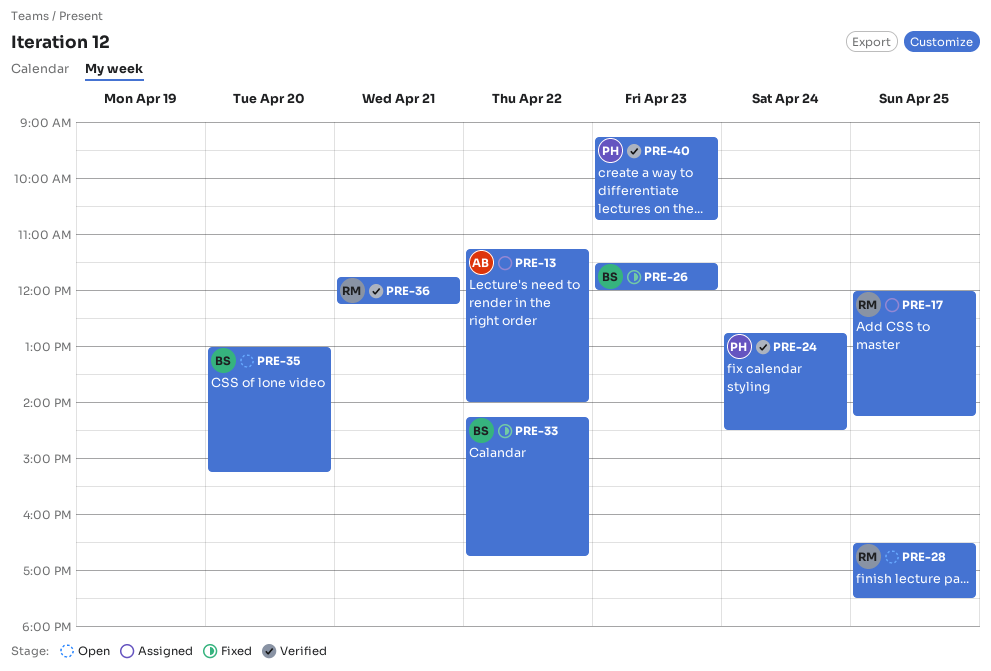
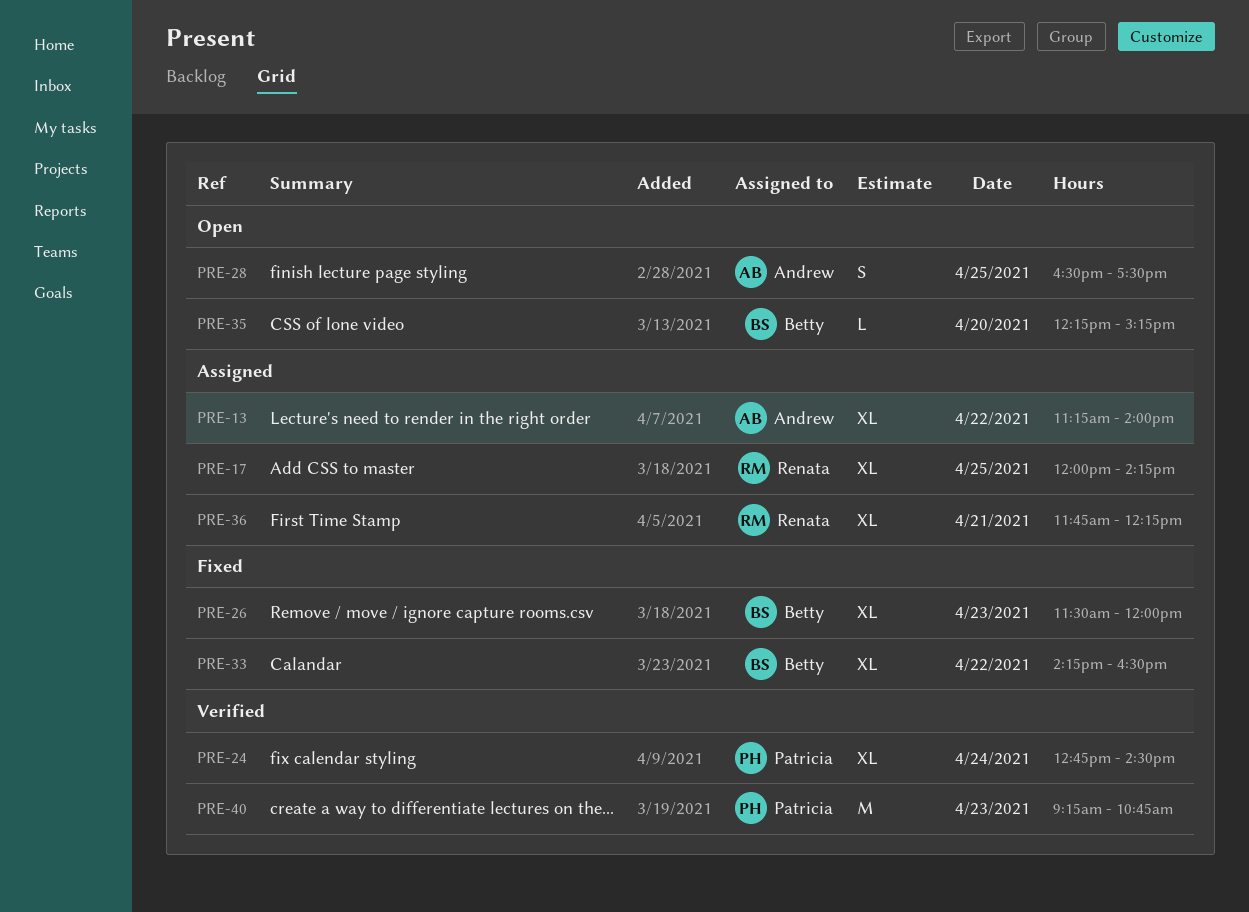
PRE-28, owner: Renata -> Andrew
PRE-33, ends: 16:45 -> 16:30
PRE-35, begins: 13:00 -> 12:15
PRE-36, status: Verified -> Assigned

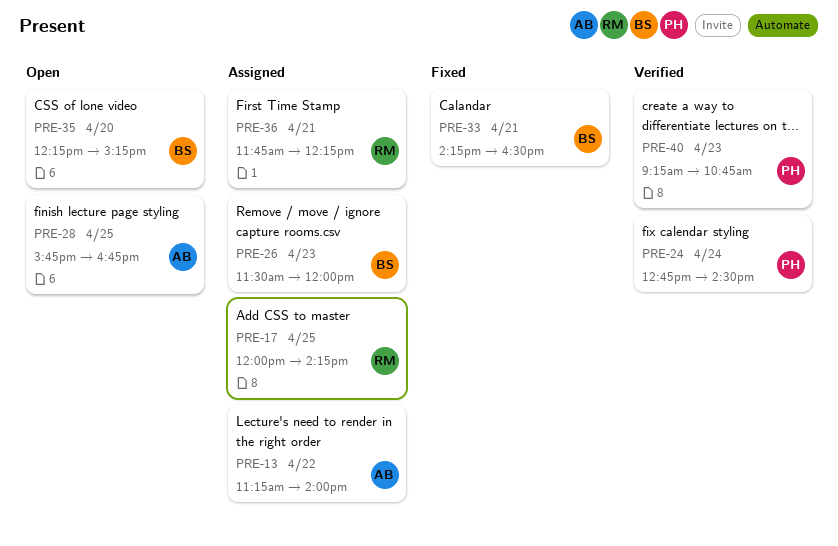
PRE-26, status: Fixed -> Assigned
PRE-28, begins: 16:30 -> 15:45
PRE-28, ends: 17:30 -> 16:45
PRE-33, day: Apr 22 -> Apr 21

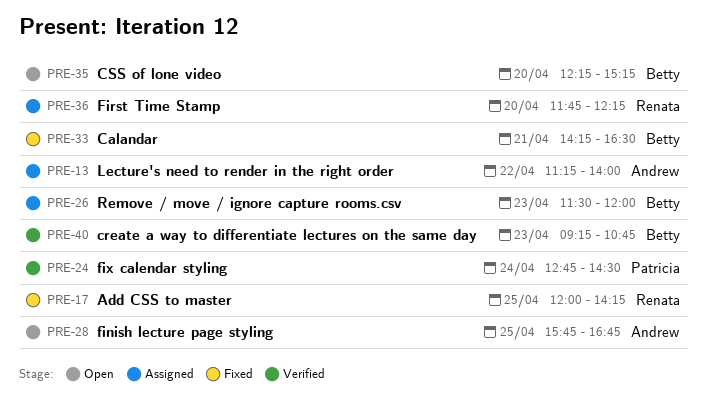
PRE-17, status: Assigned -> Fixed
PRE-36, day: Apr 21 -> Apr 20
PRE-40, owner: Patricia -> Betty

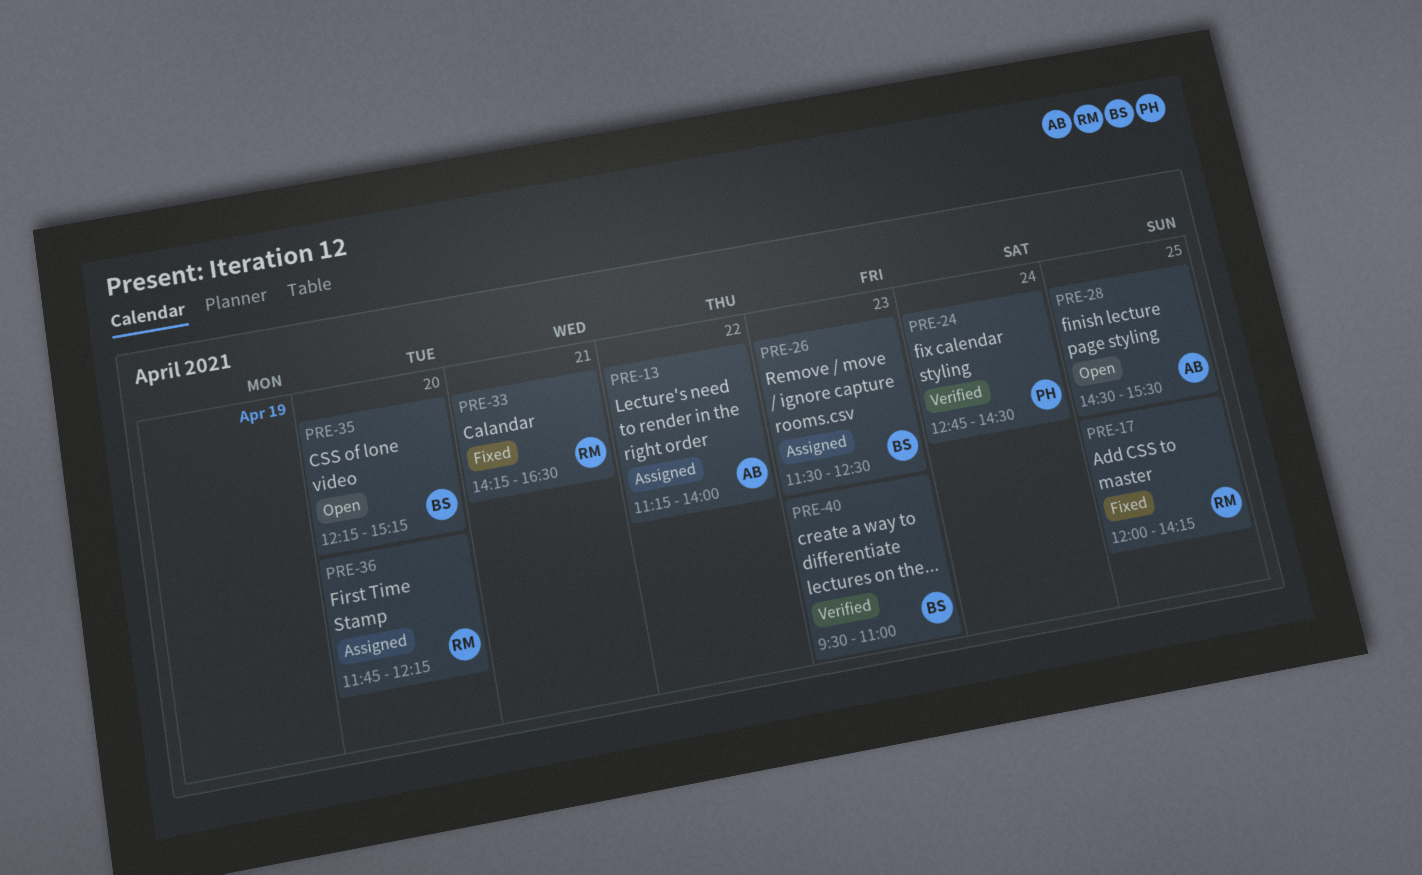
PRE-26, ends: 12:00 -> 12:30
PRE-28, begins: 15:45 -> 14:30
PRE-28, ends: 16:45 -> 15:30
PRE-33, owner: Betty -> Renata
PRE-40, begins: 09:15 -> 09:30
PRE-40, ends: 10:45 -> 11:00

